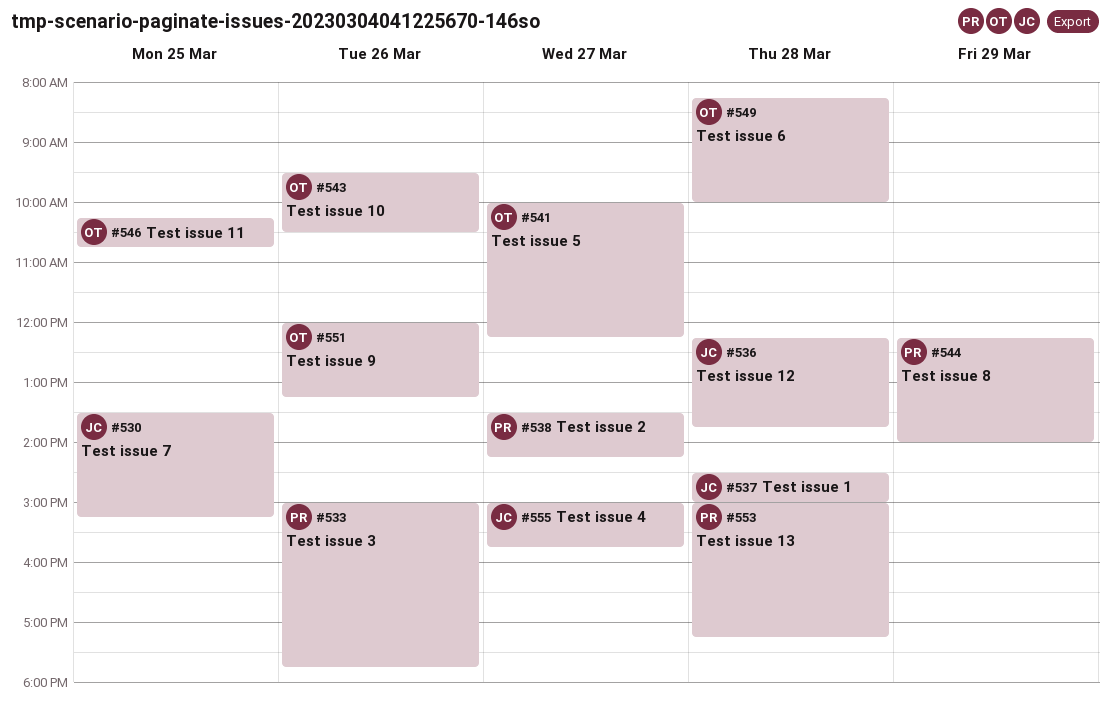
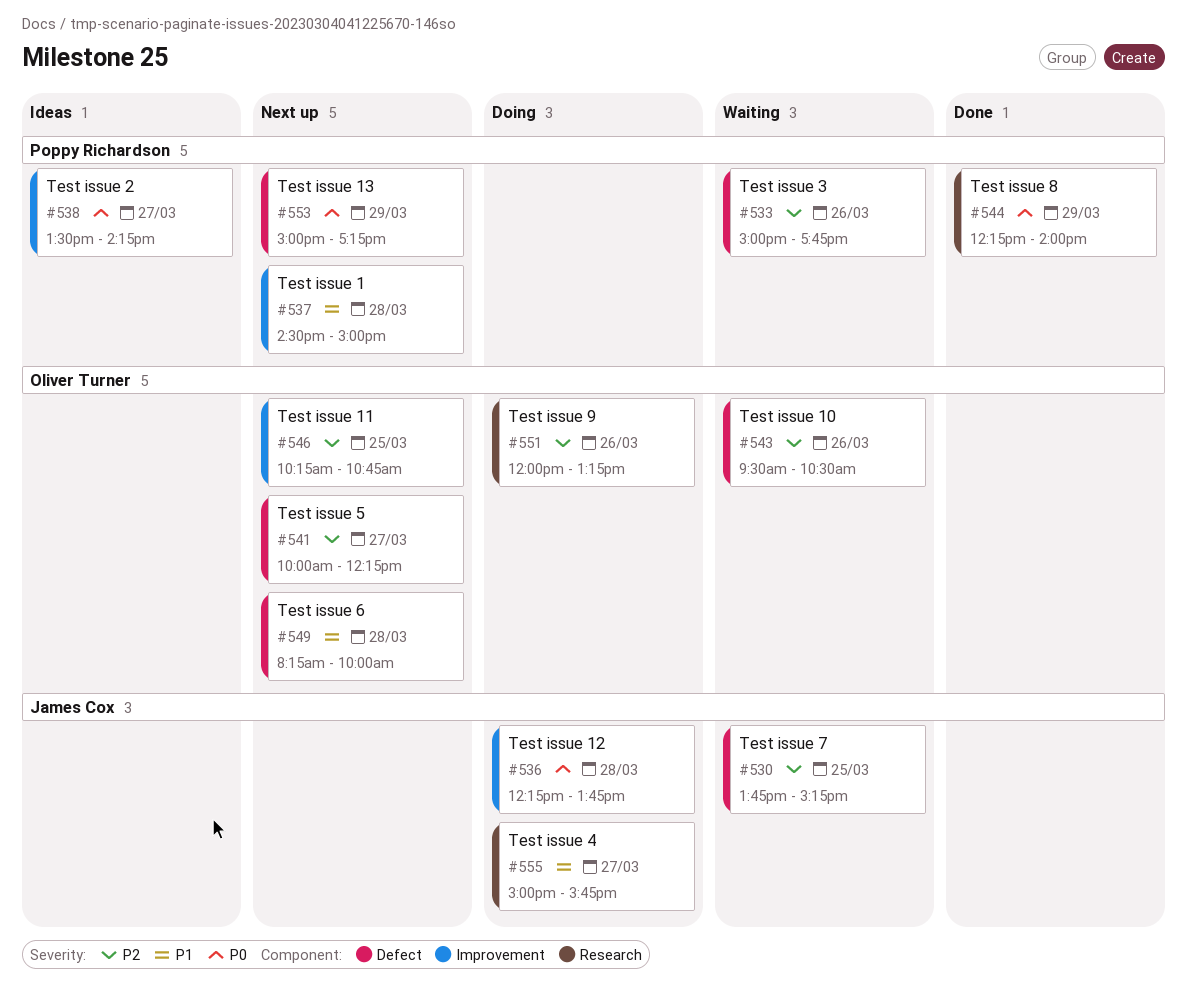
#530, begins: 13:30 -> 13:45
#537, owner: James Cox -> Poppy Richardson
#553, day: Mar 28 -> Mar 29

